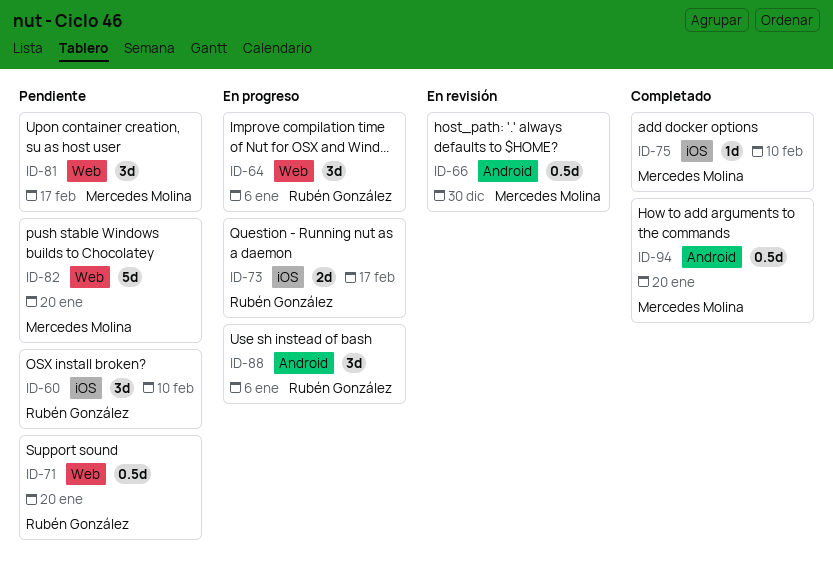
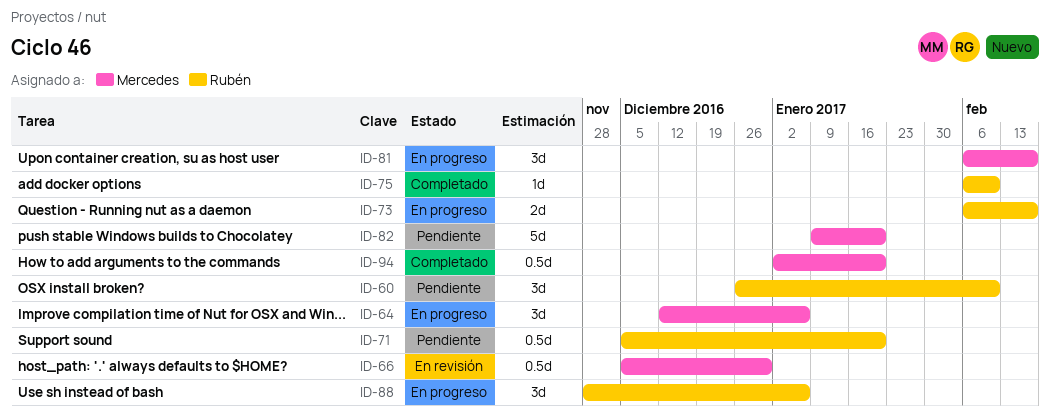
ID-64, owner: Rubén González -> Mercedes Molina
ID-75, owner: Mercedes Molina -> Rubén González
ID-81, status: Pendiente -> En progreso

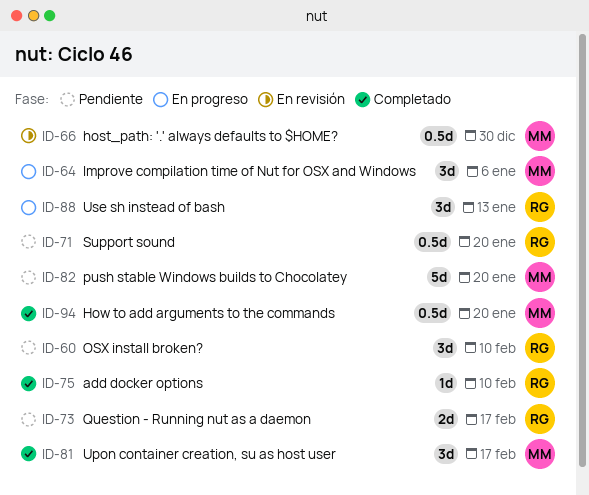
ID-73, status: En progreso -> Pendiente
ID-81, status: En progreso -> Completado
ID-88, due: Jan 6 -> Jan 13

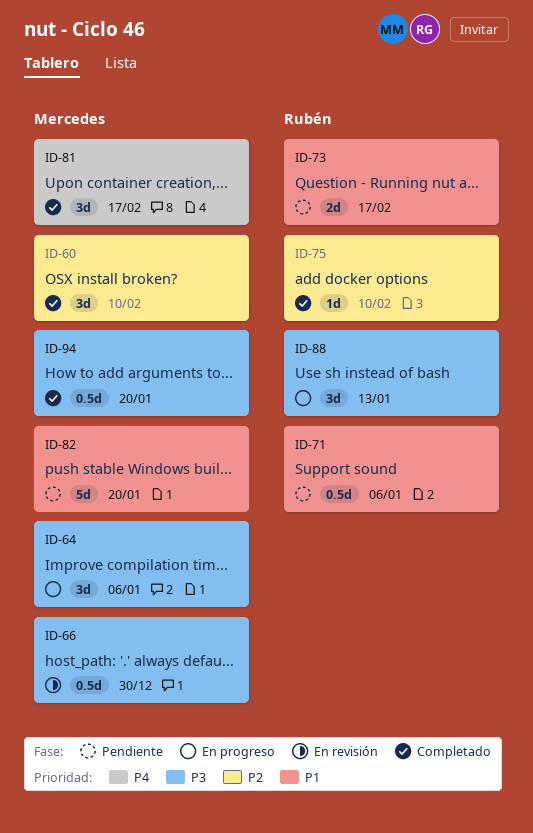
ID-60, status: Pendiente -> Completado
ID-60, owner: Rubén -> Mercedes
ID-71, due: Jan 20 -> Jan 6

